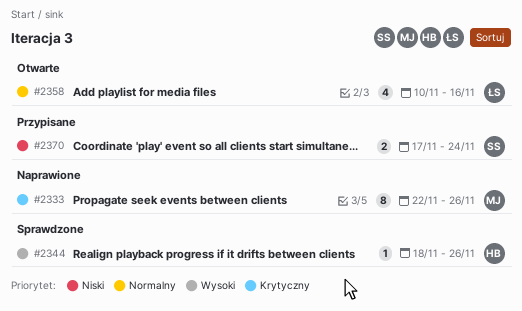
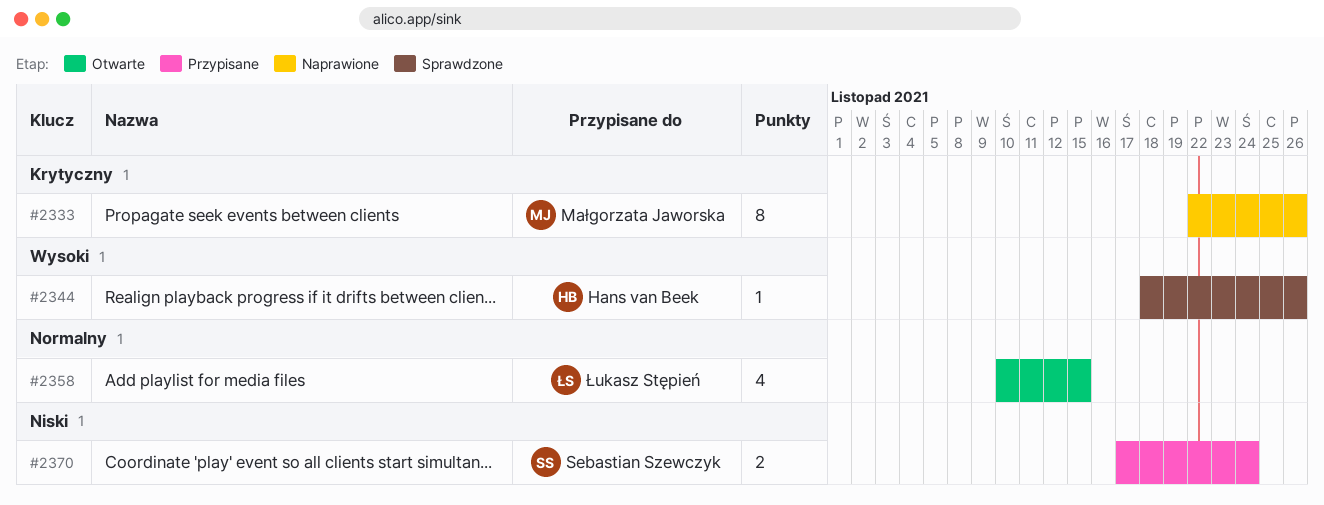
#2358, due: Nov 16 -> Nov 15

